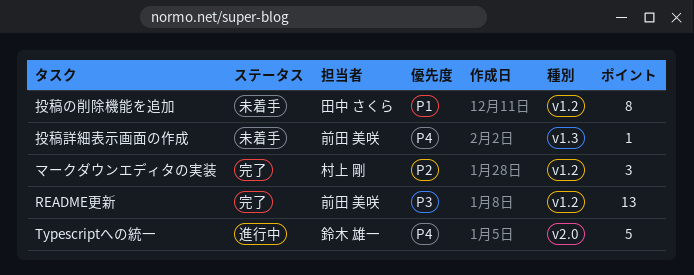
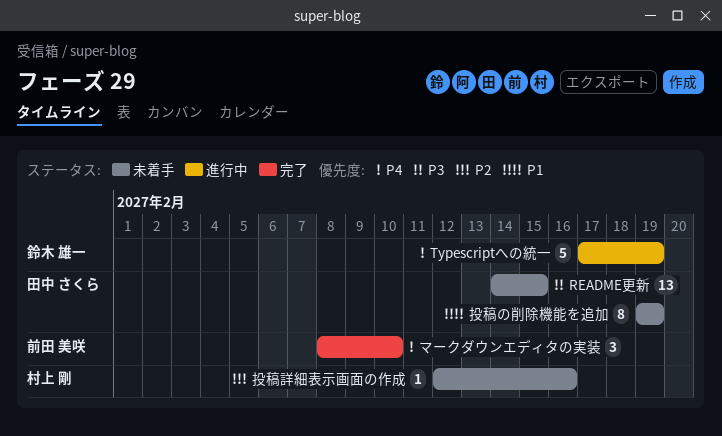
README更新, status: 完了 -> 未着手
README更新, owner: 前田 美咲 -> 田中 さくら
マークダウンエディタの実装, owner: 村上 剛 -> 前田 美咲
マークダウンエディタの実装, priority: P2 -> P4
投稿詳細表示画面の作成, owner: 前田 美咲 -> 村上 剛
投稿詳細表示画面の作成, priority: P4 -> P2

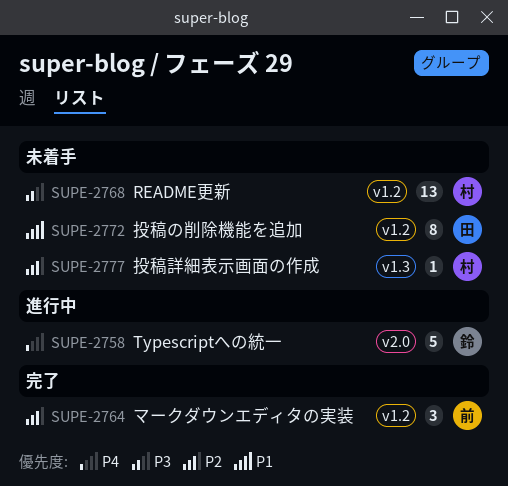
README更新, owner: 田中 さくら -> 村上 剛
マークダウンエディタの実装, priority: P4 -> P2

